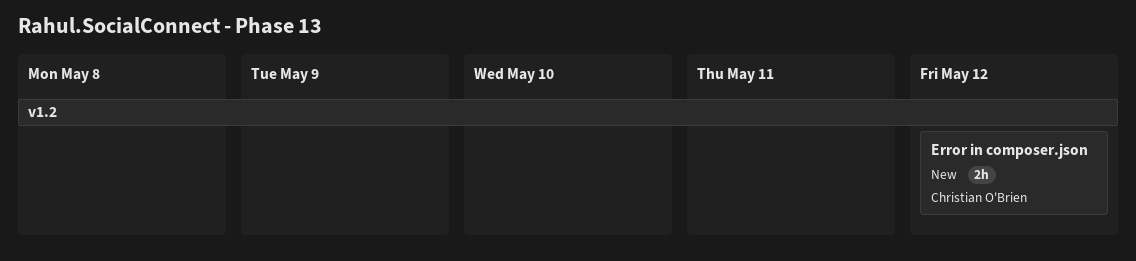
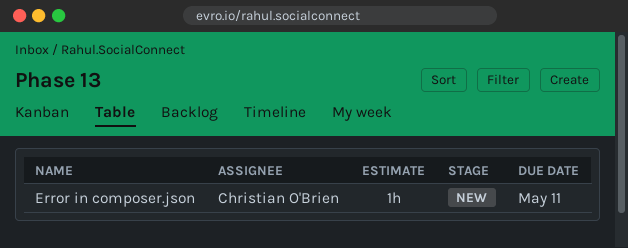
Error in composer.json, estimate: 2h -> 1h
Error in composer.json, due: May 12 -> May 11

